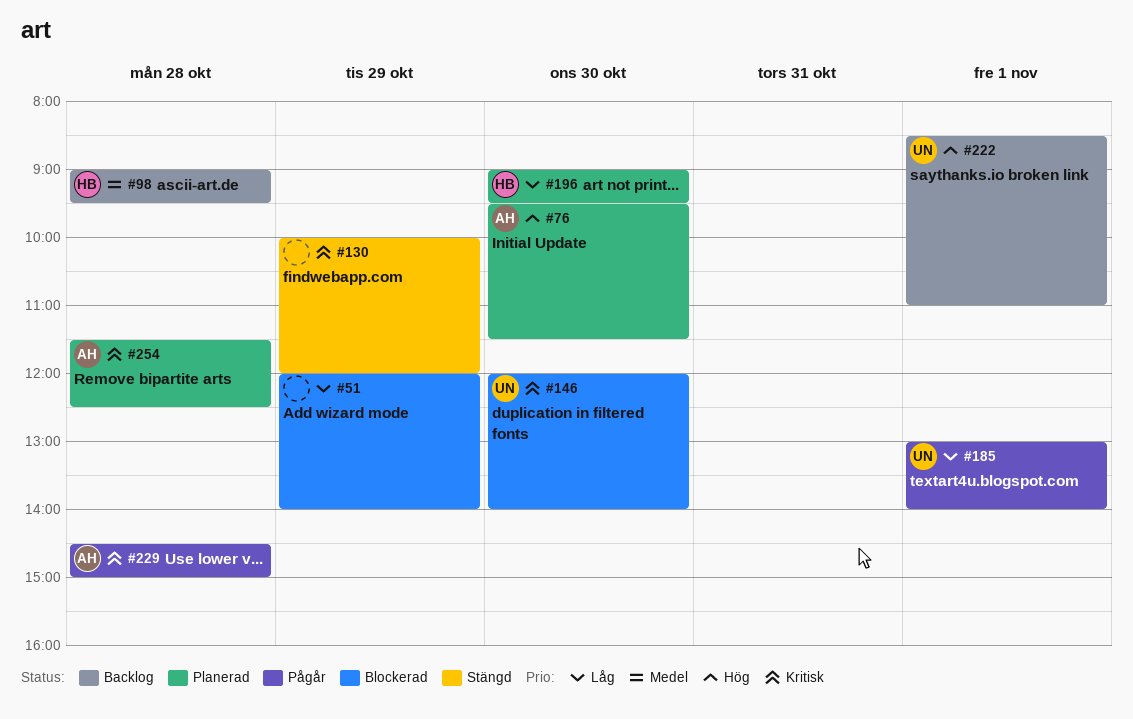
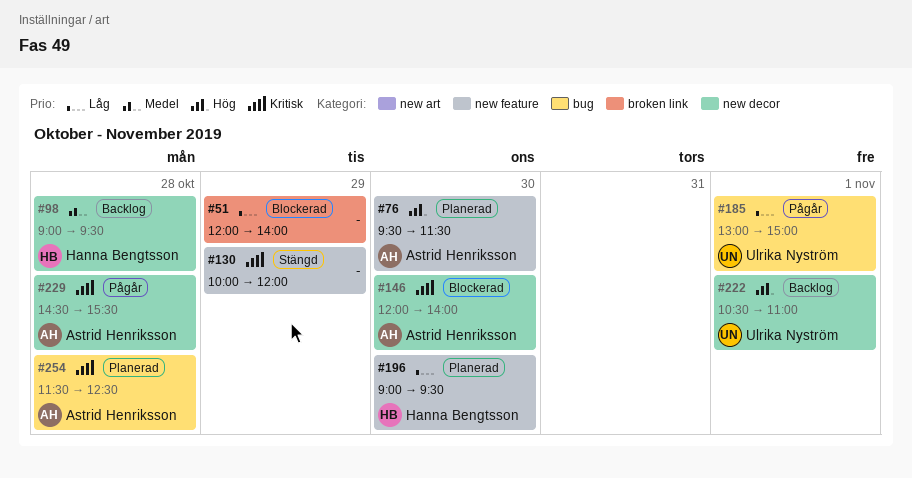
#146, owner: Ulrika Nyström -> Astrid Henriksson
#185, ends: 14:00 -> 15:00
#222, begins: 08:30 -> 10:30
#229, ends: 15:00 -> 15:30

